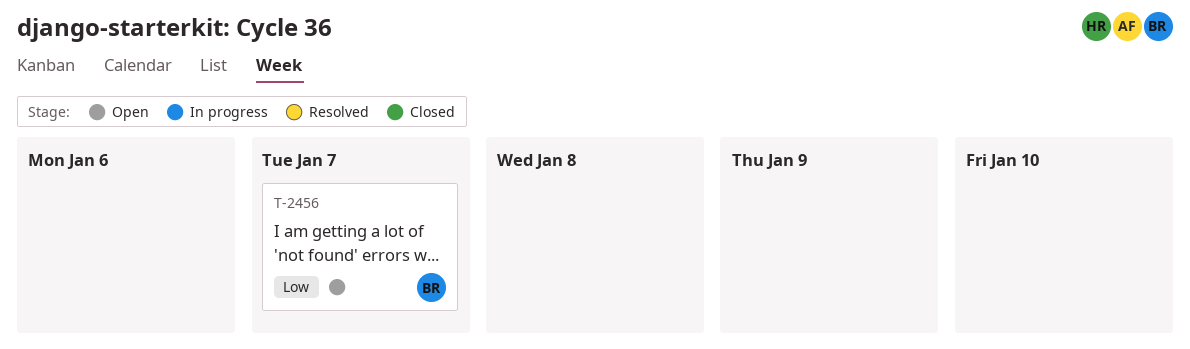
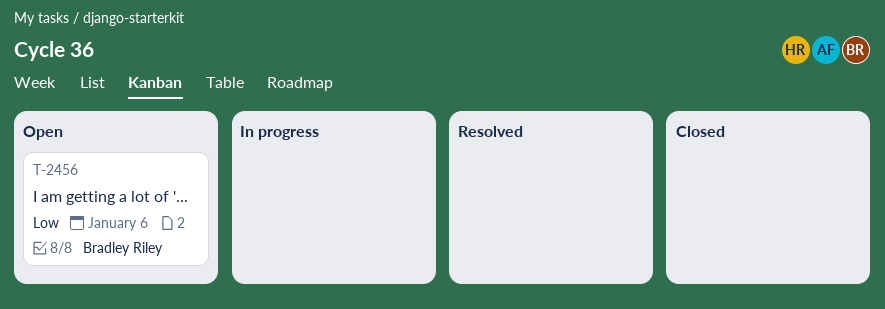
T-2456, due: Jan 7 -> Jan 6

